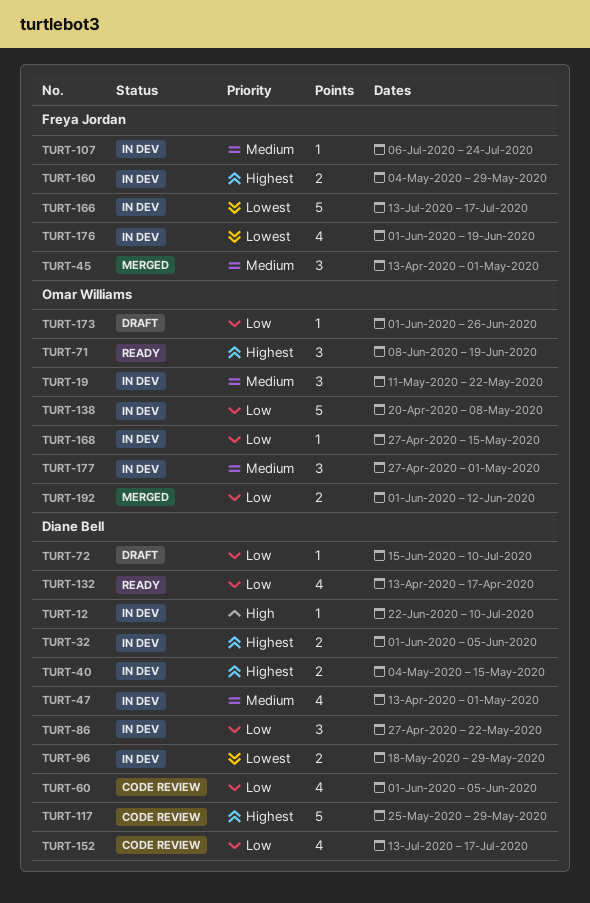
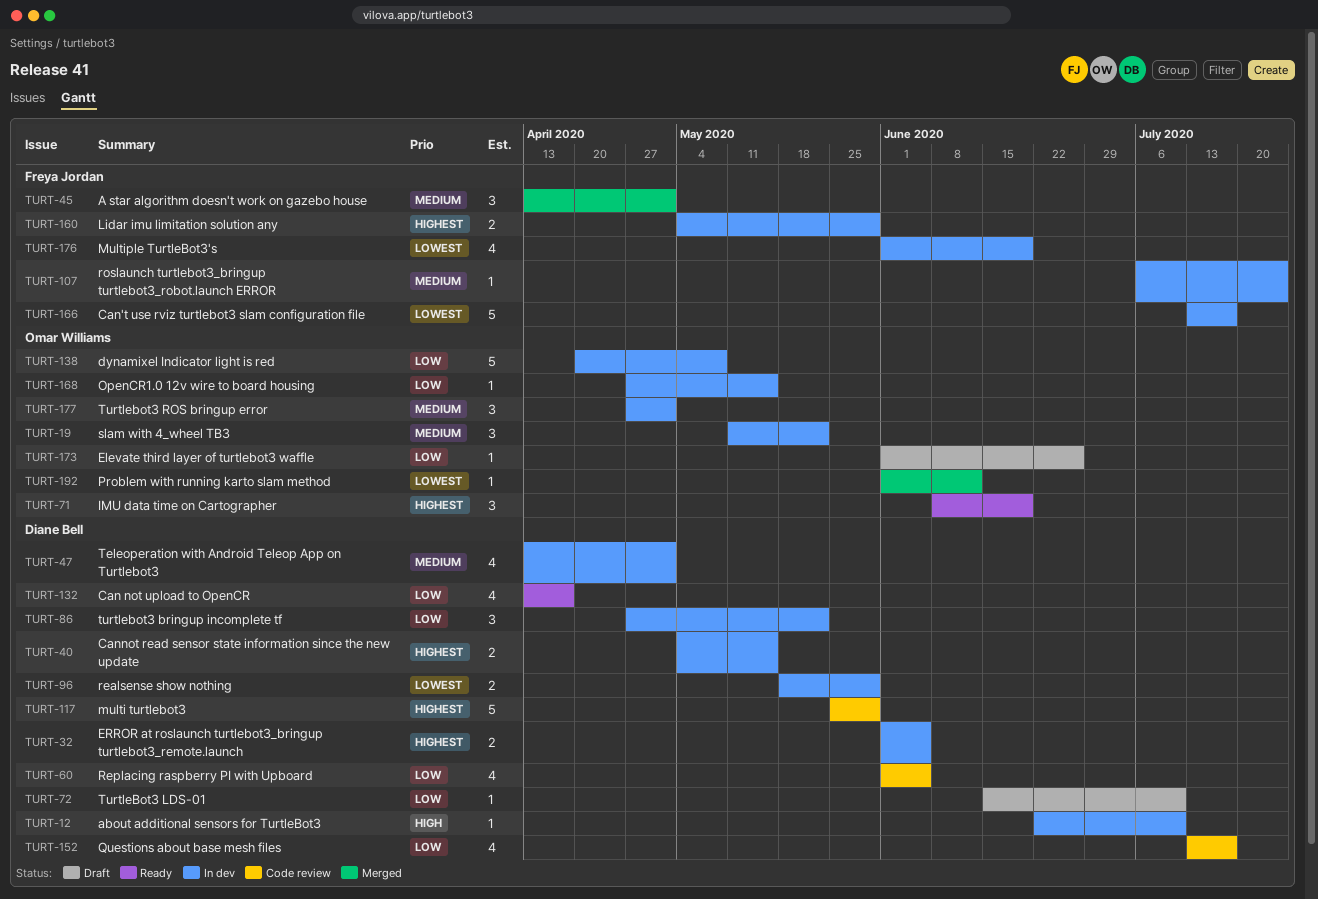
TURT-192, priority: Low -> Lowest
TURT-192, estimate: 2 -> 1

